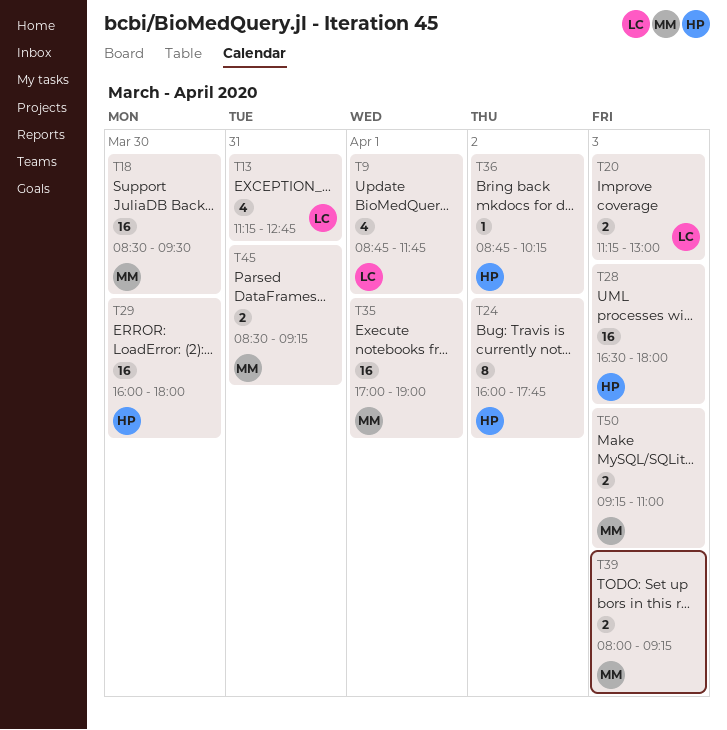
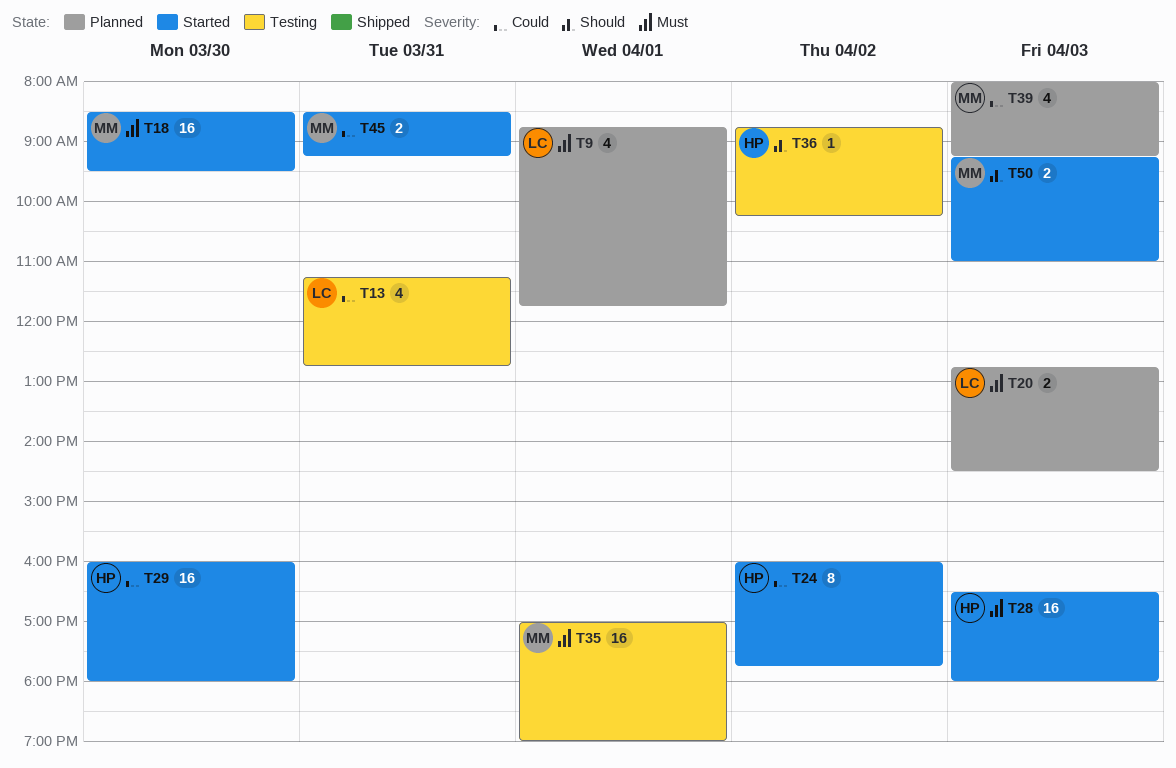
T20, begins: 11:15 -> 12:45
T20, ends: 13:00 -> 14:30
T39, estimate: 2 -> 4

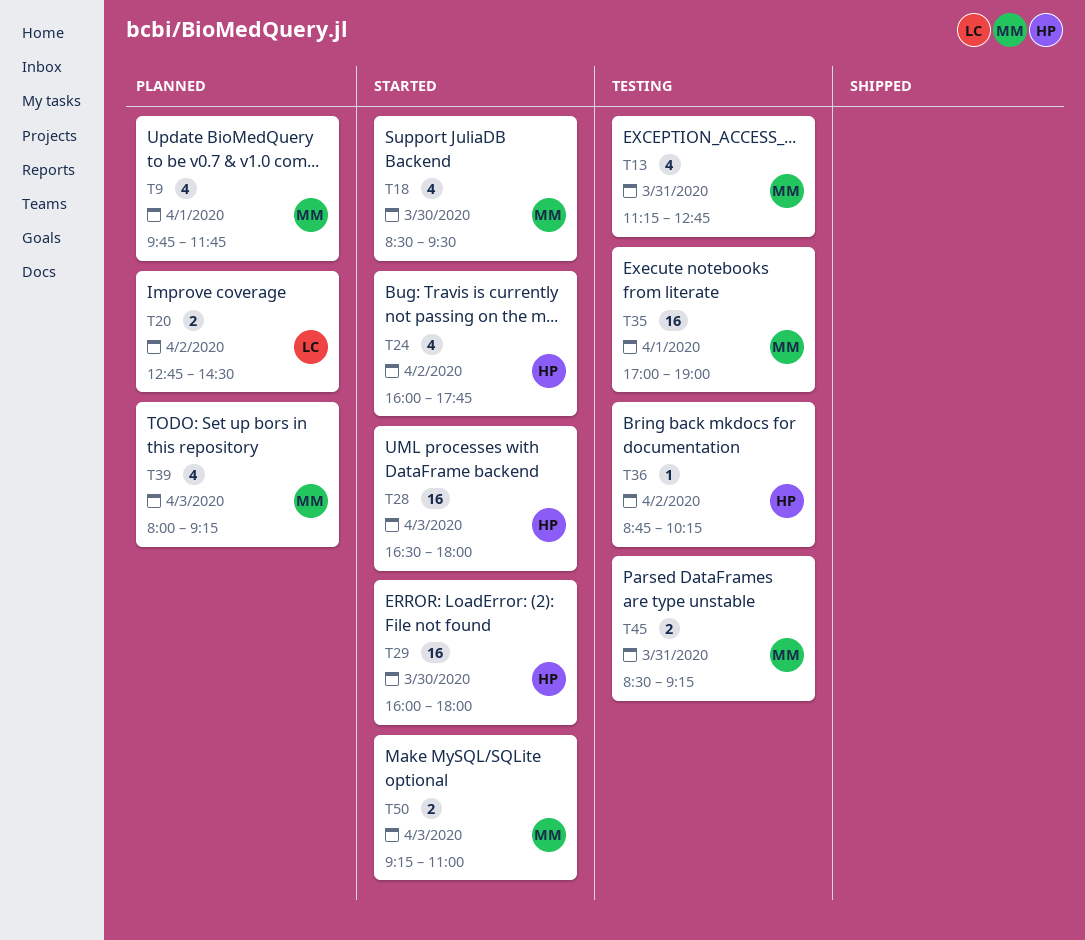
T9, owner: LC -> MM
T9, begins: 08:45 -> 09:45
T13, owner: LC -> MM
T18, estimate: 16 -> 4
T20, day: Apr 3 -> Apr 2
T24, estimate: 8 -> 4
T45, status: Started -> Testing

